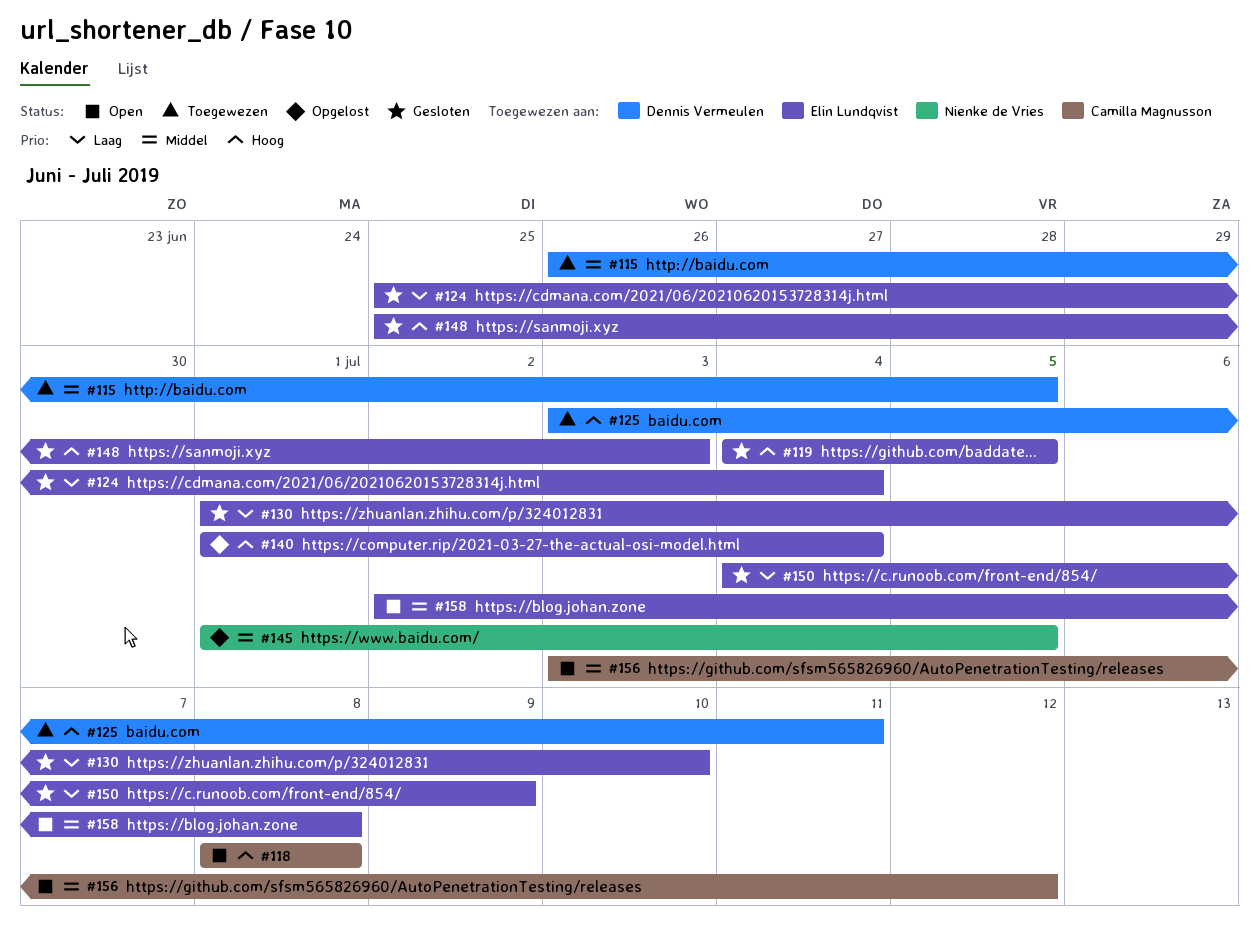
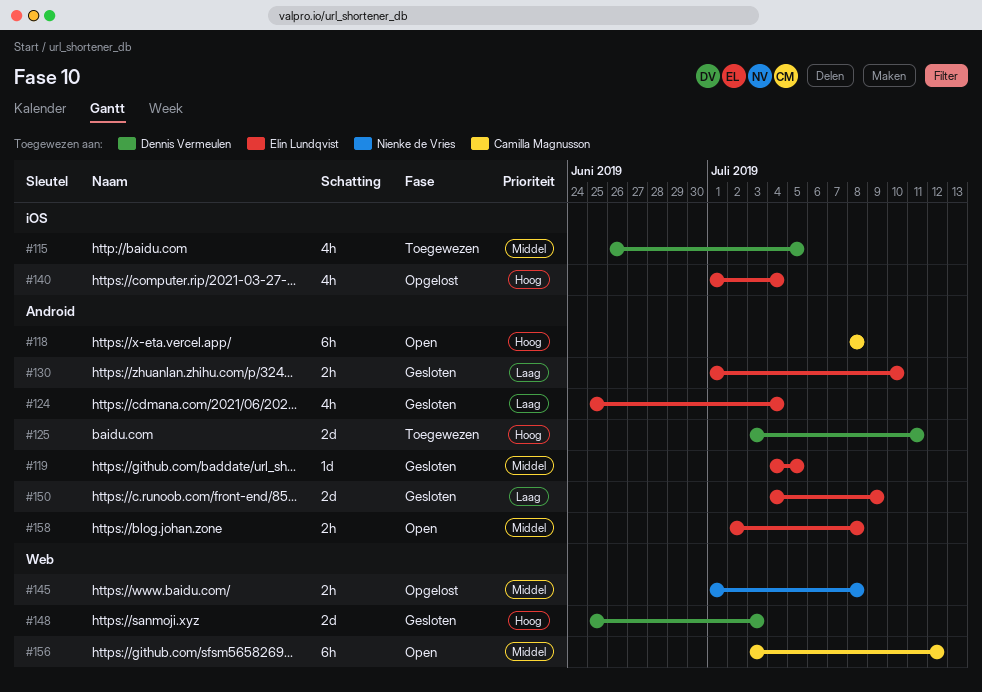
#119, priority: Hoog -> Middel
#145, due: Jul 5 -> Jul 8
#148, owner: Elin Lundqvist -> Dennis Vermeulen

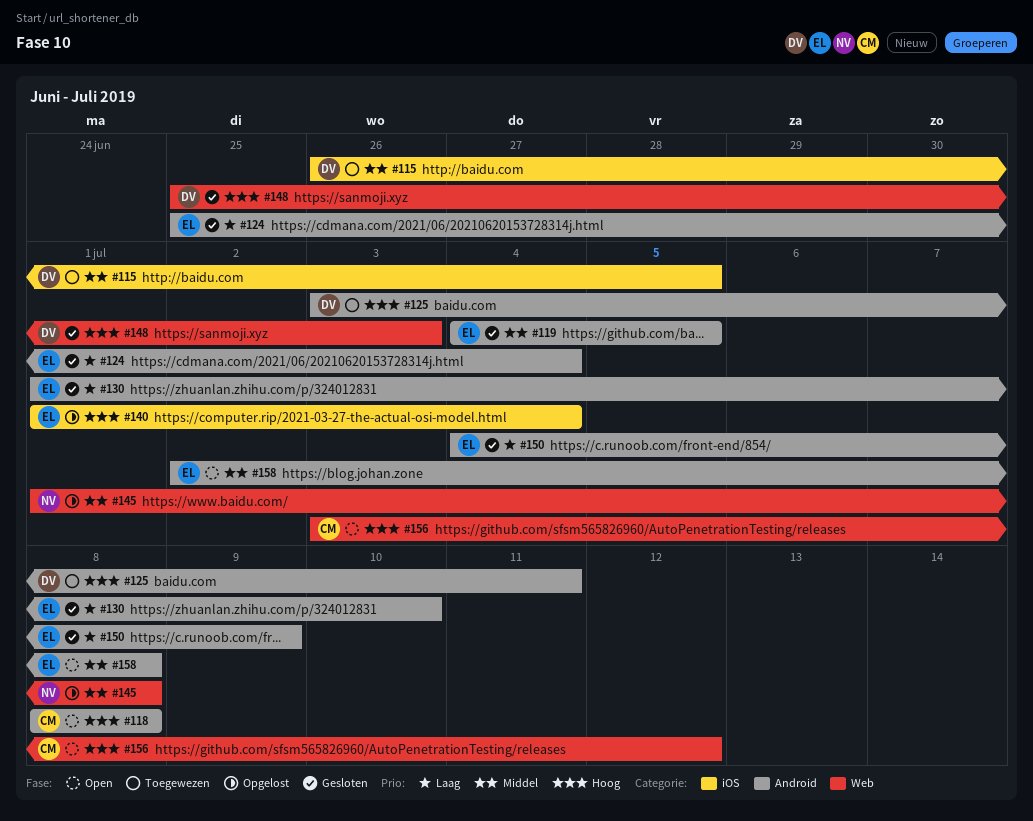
#156, priority: Middel -> Hoog

